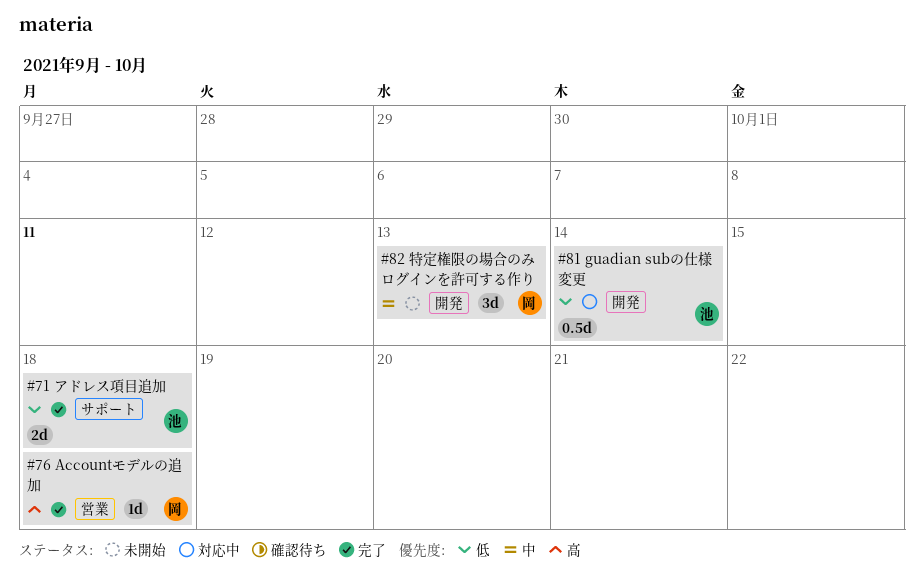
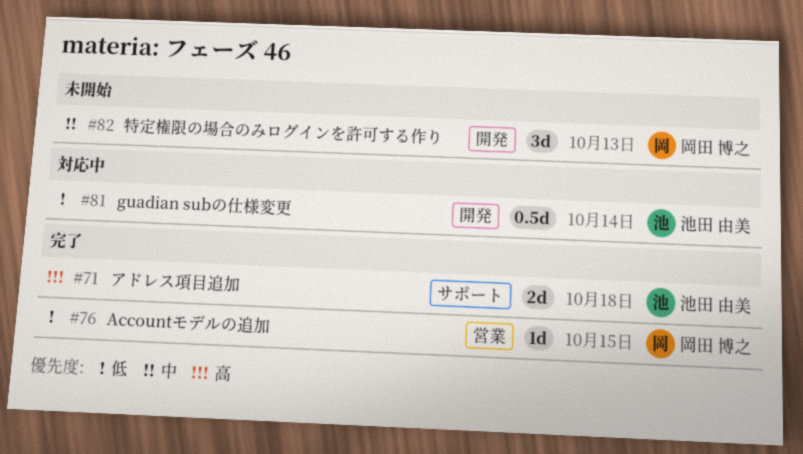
#71, priority: 低 -> 高
#76, priority: 高 -> 低
#76, due: Oct 18 -> Oct 15

